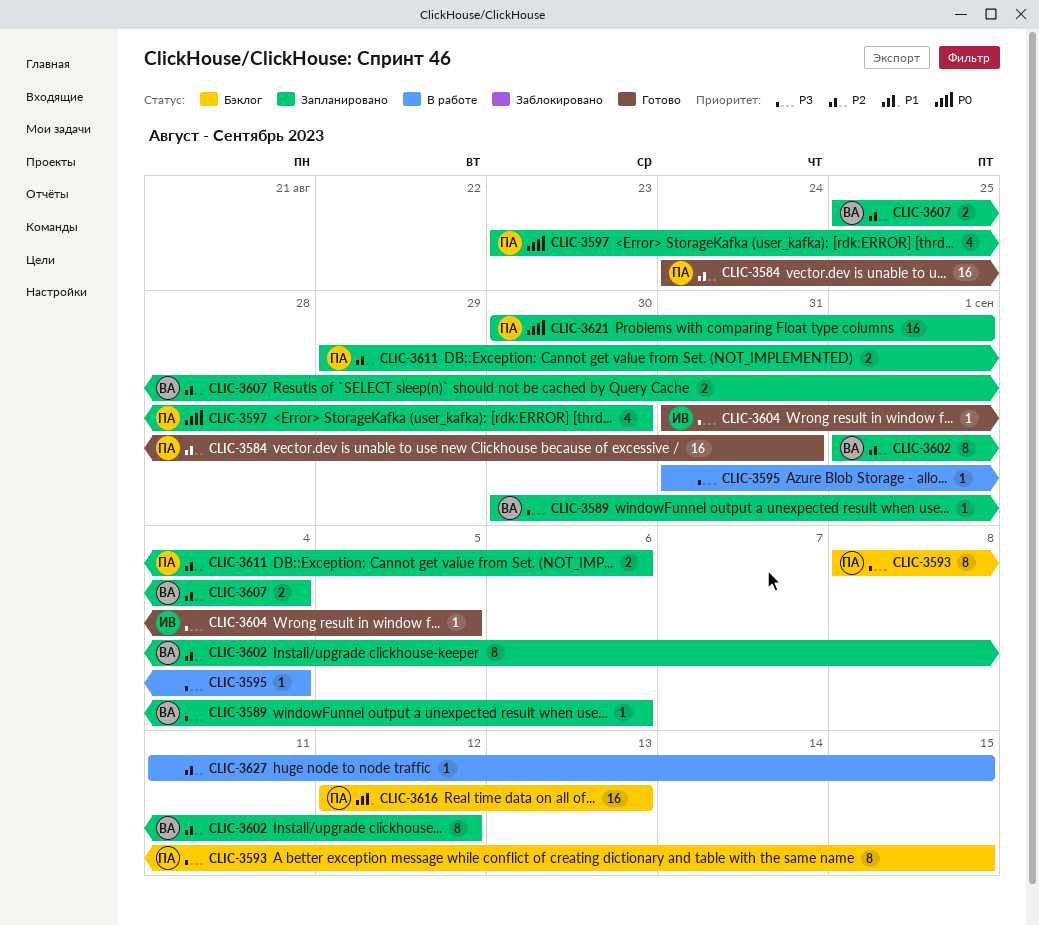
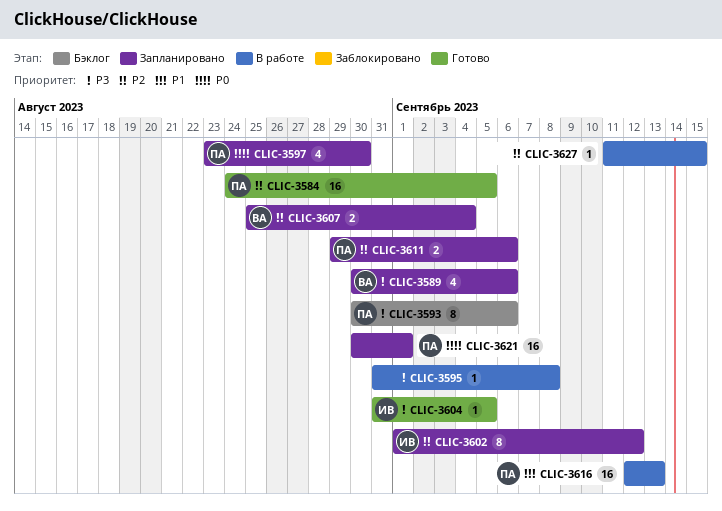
CLIC-3584, due: Aug 31 -> Sep 5
CLIC-3589, estimate: 1 -> 4
CLIC-3593, start: Sep 8 -> Aug 30
CLIC-3593, due: Sep 15 -> Sep 6
CLIC-3595, due: Sep 4 -> Sep 8
CLIC-3602, owner: ВА -> ИВ
CLIC-3616, status: Бэклог -> В работе

